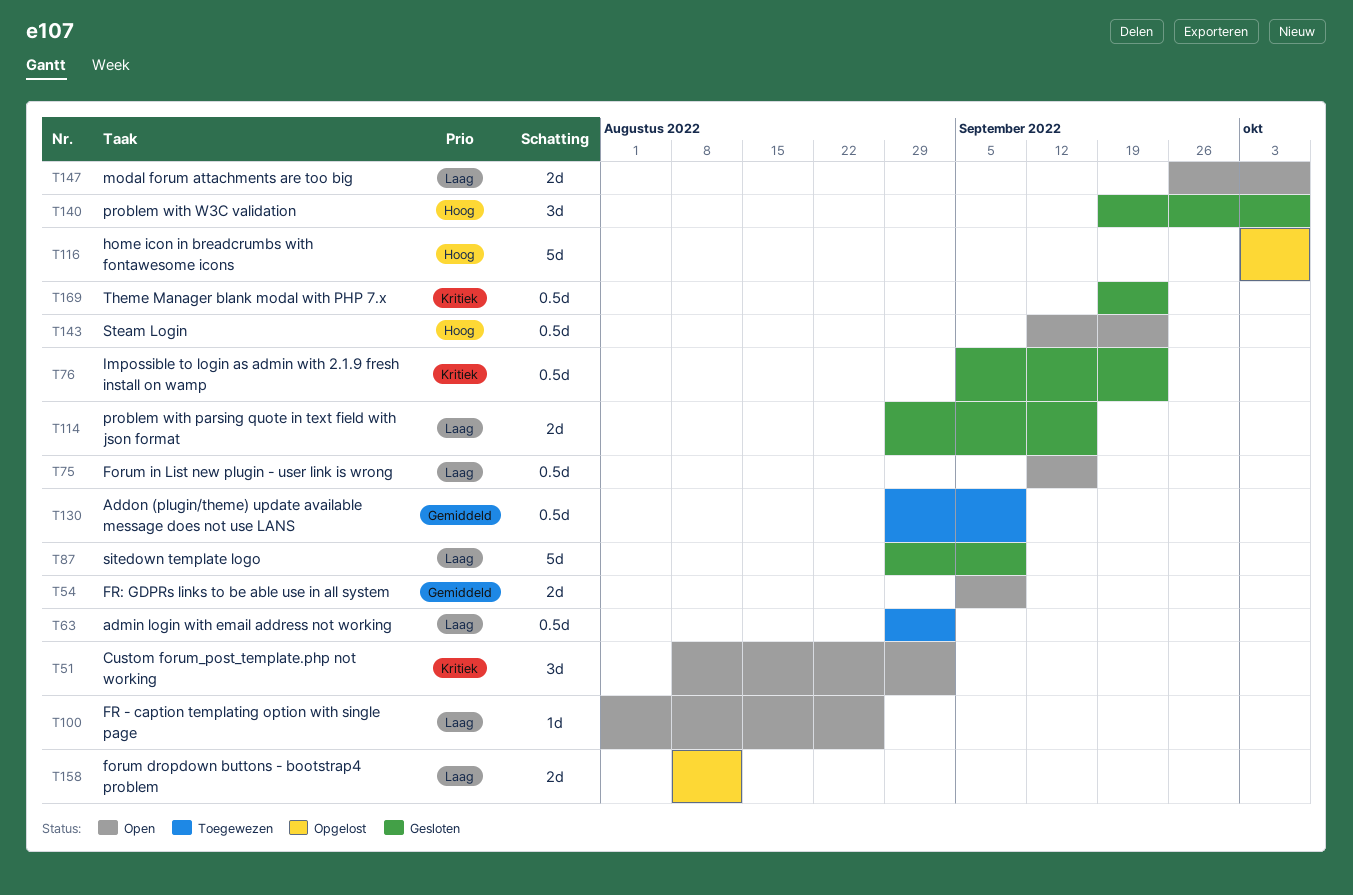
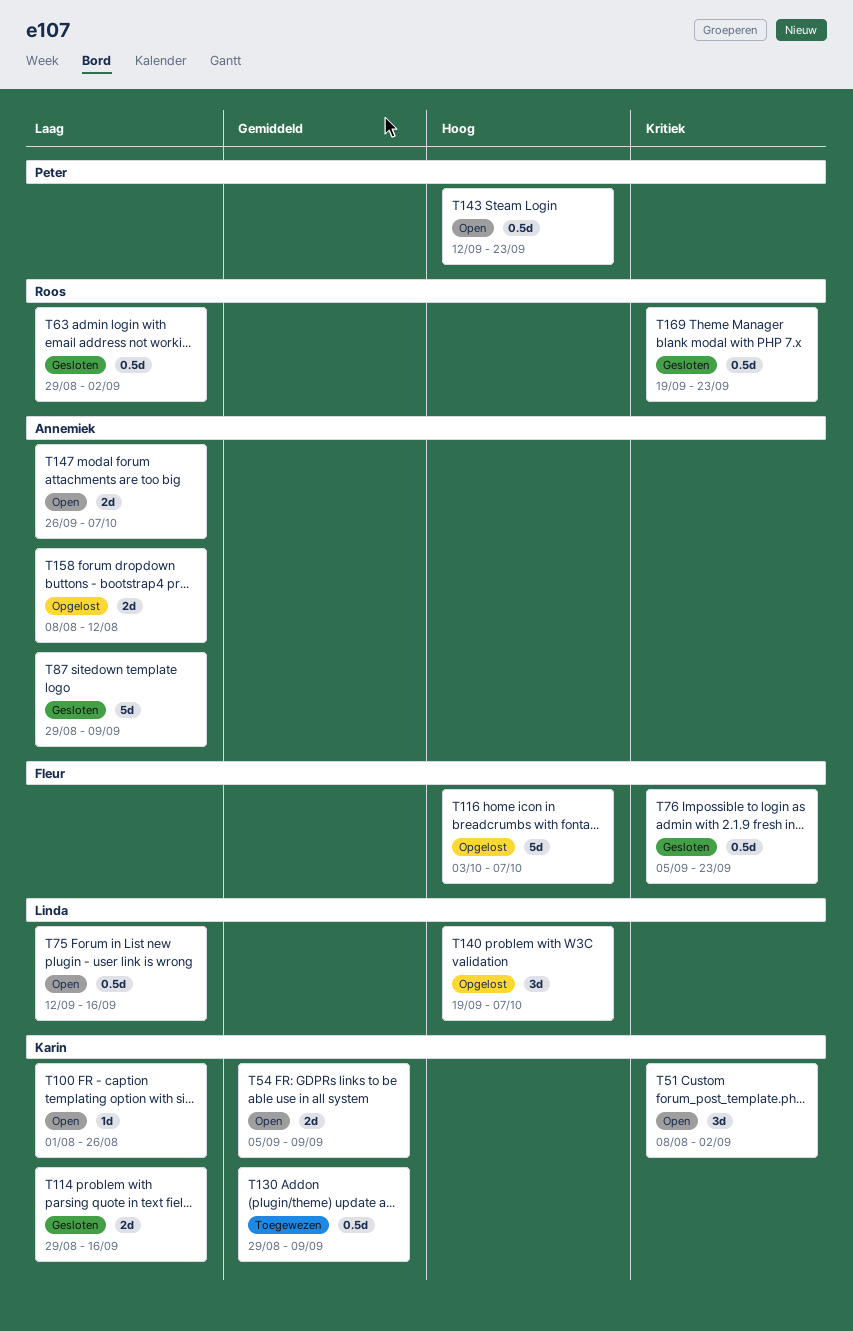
T63, status: Toegewezen -> Gesloten
T140, status: Gesloten -> Opgelost

